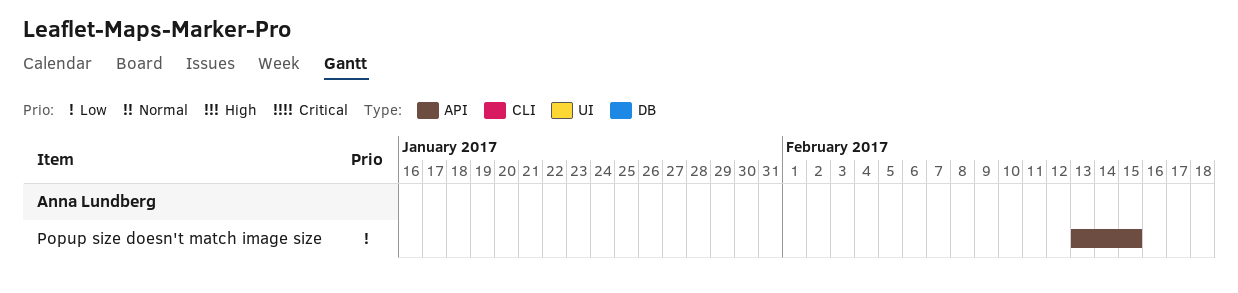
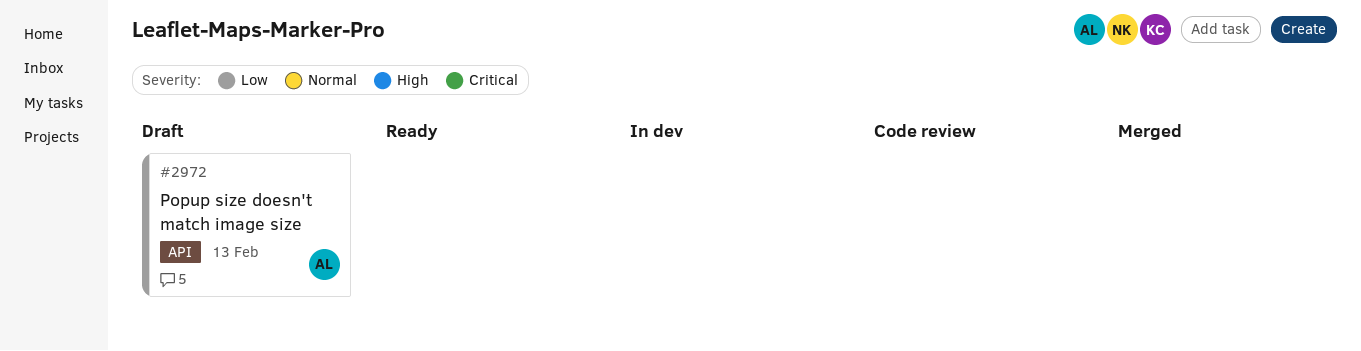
Popup size doesn't match image size, due: Feb 15 -> Feb 13

